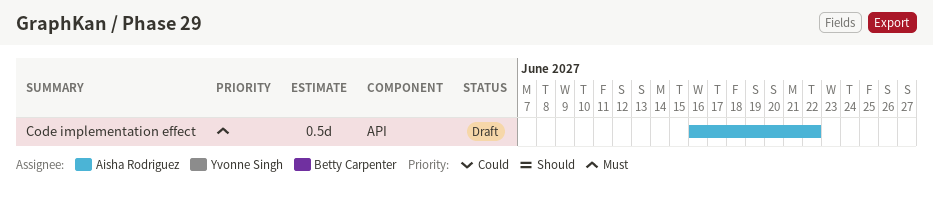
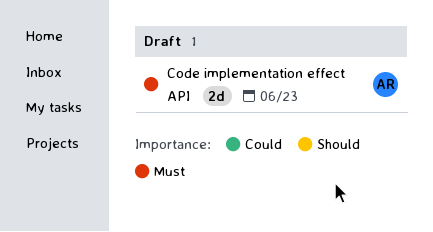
Code implementation effect, estimate: 0.5d -> 2d
Code implementation effect, due: Jun 22 -> Jun 23

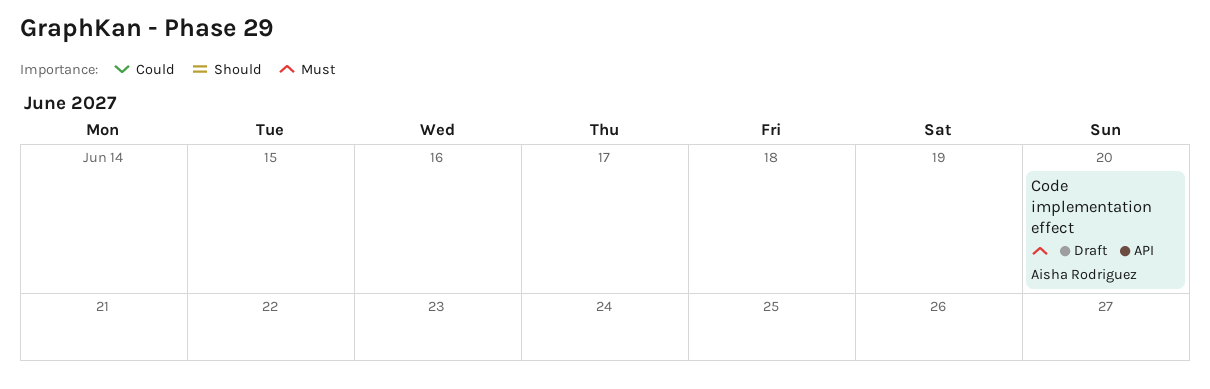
Code implementation effect, due: Jun 23 -> Jun 20

